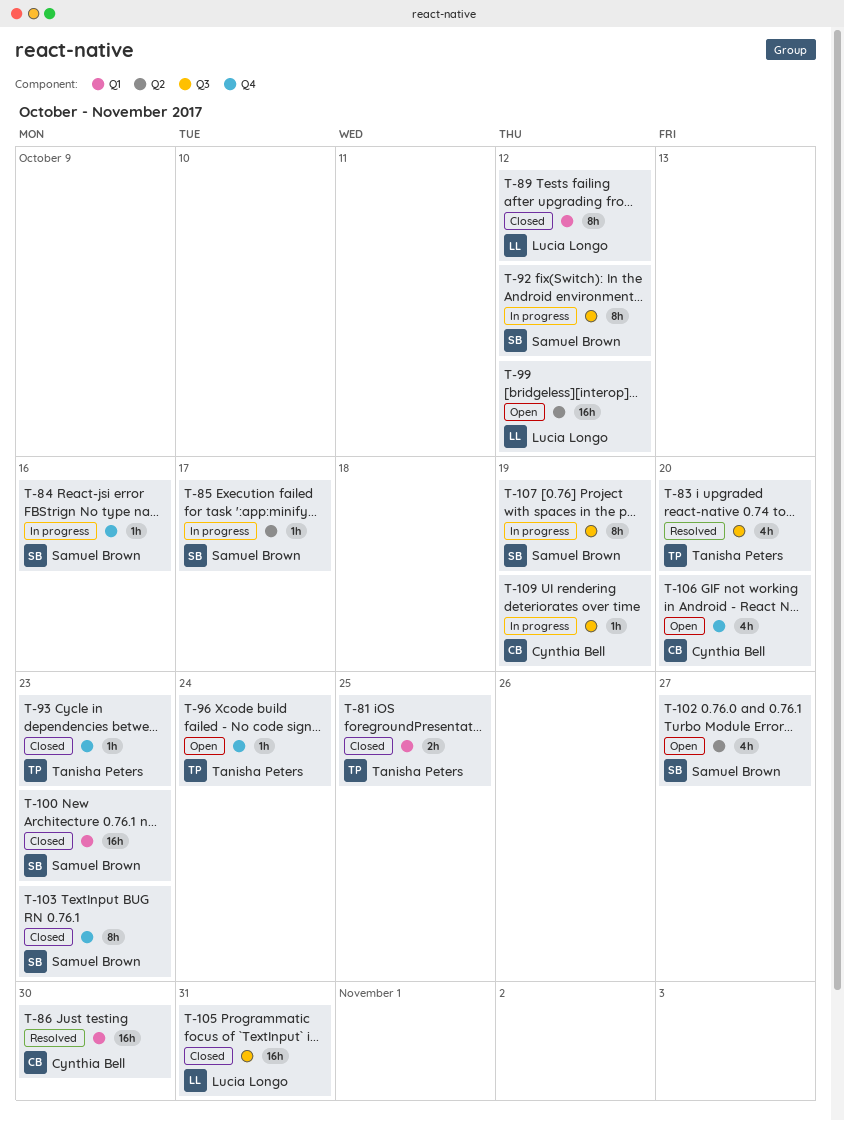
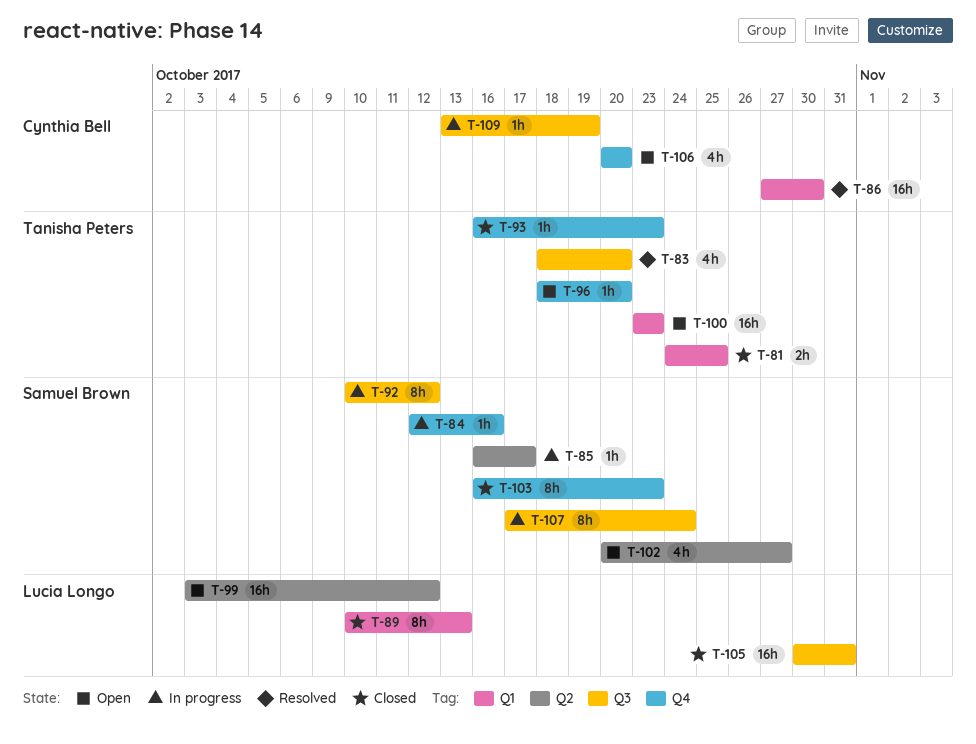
T-89, due: Oct 12 -> Oct 13
T-96, due: Oct 24 -> Oct 20
T-100, status: Closed -> Open
T-100, owner: Samuel Brown -> Tanisha Peters
T-107, due: Oct 19 -> Oct 24

